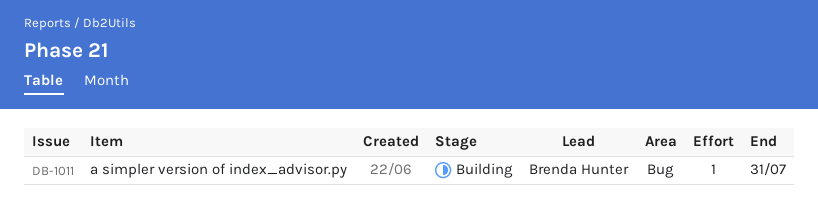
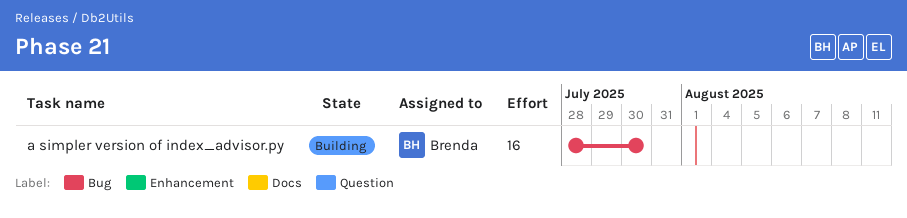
a simpler version of index_advisor.py, estimate: 1 -> 16
a simpler version of index_advisor.py, due: Jul 31 -> Jul 30

